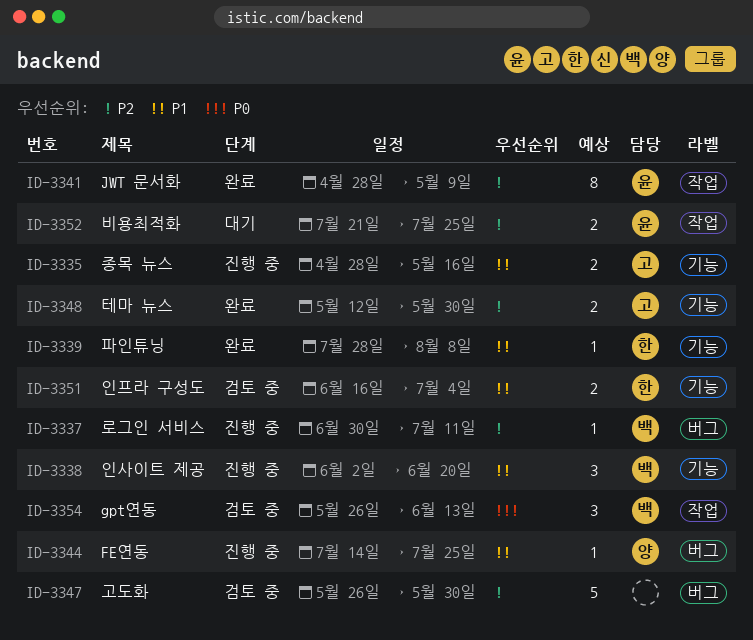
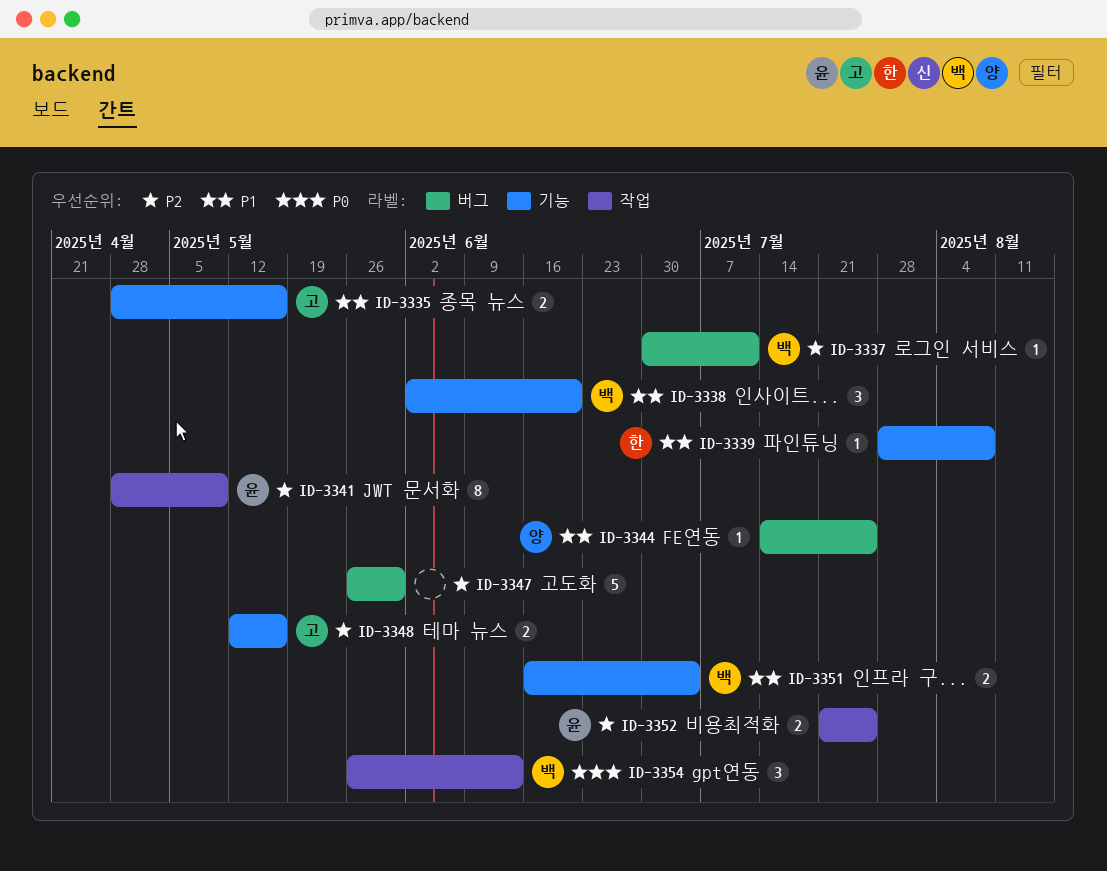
ID-3348, due: May 30 -> May 16
ID-3351, owner: 한 -> 백

